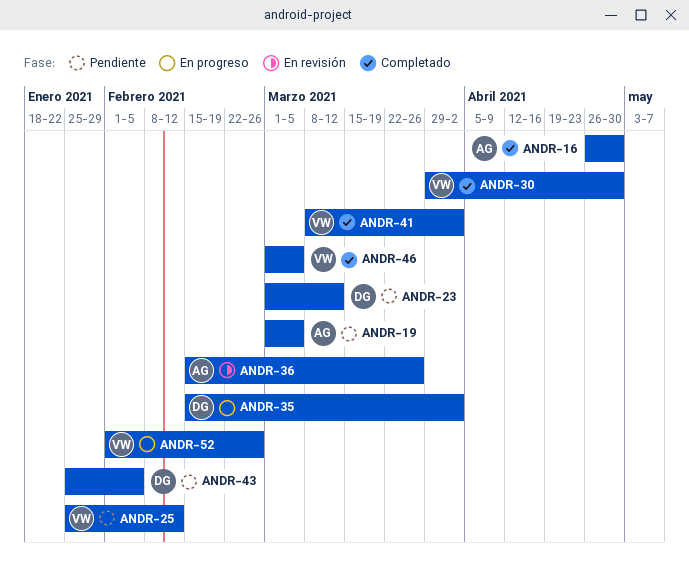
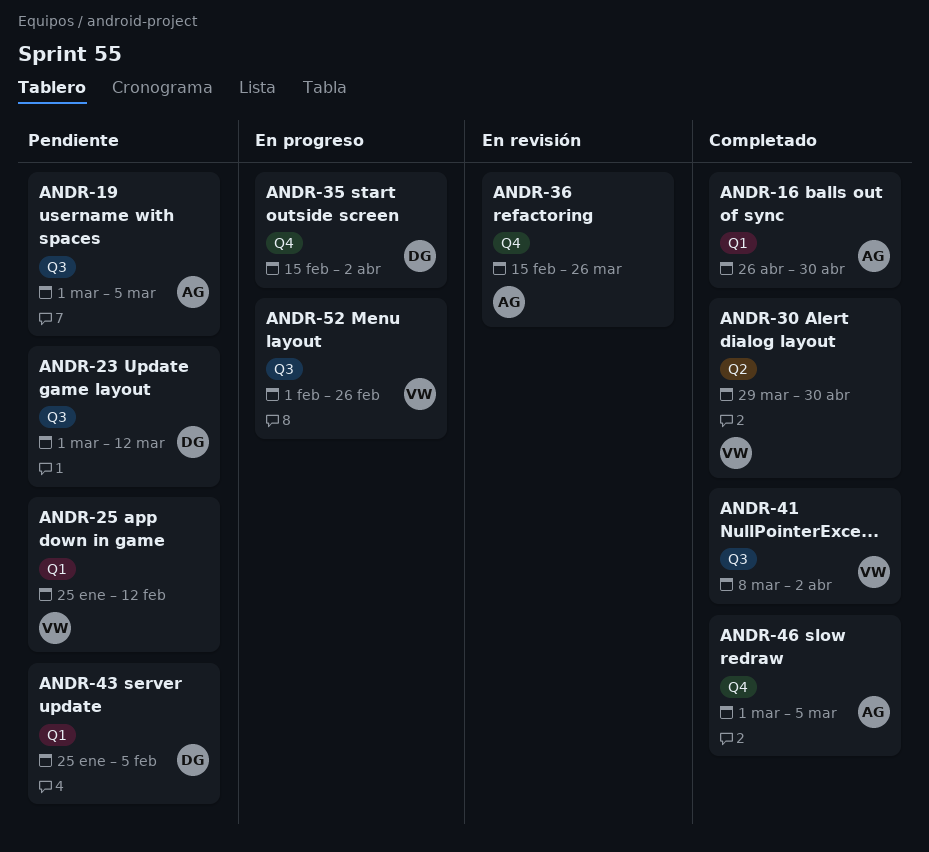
ANDR-46, owner: VW -> AG

